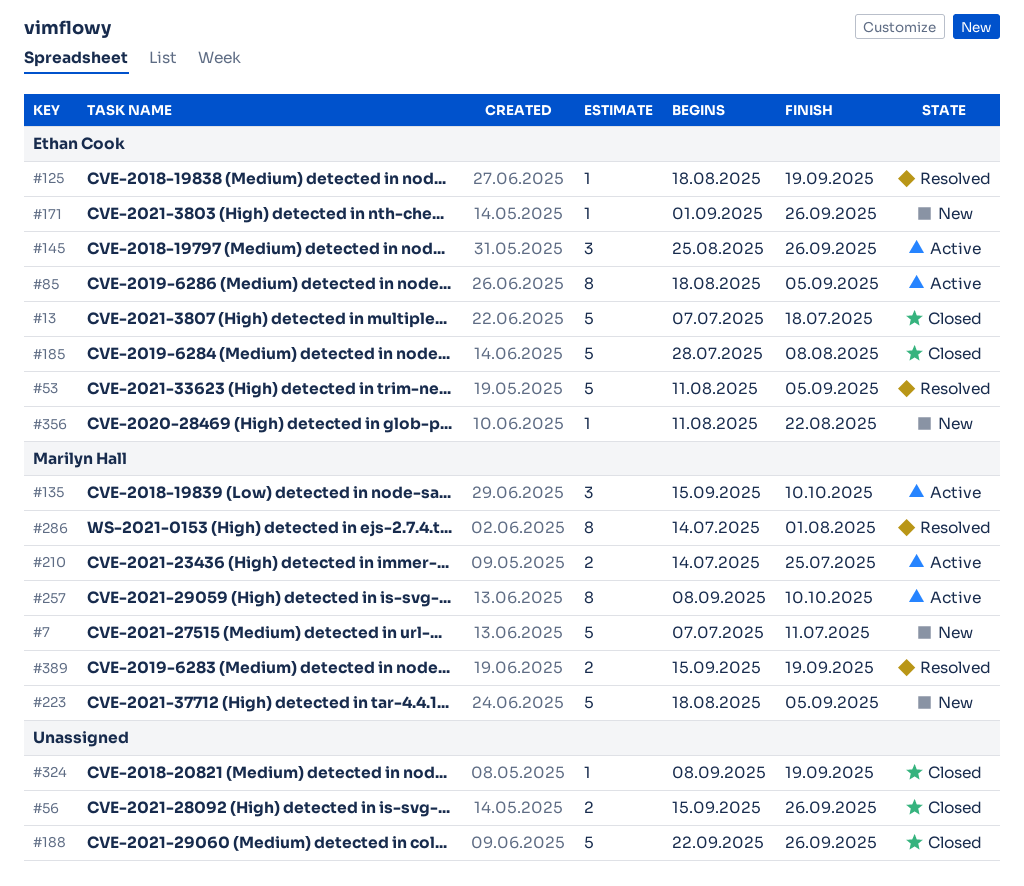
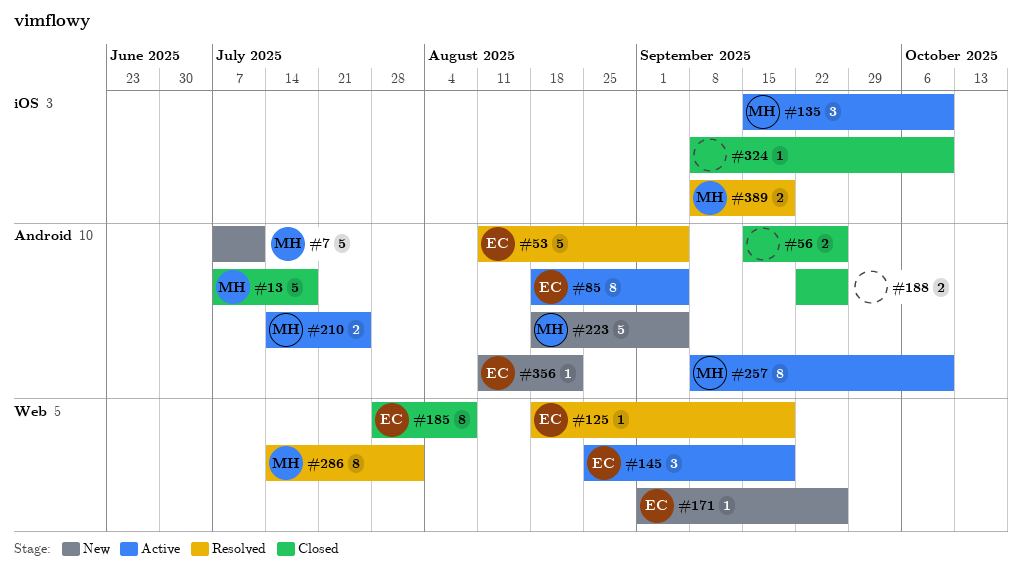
#13, owner: Ethan Cook -> Marilyn Hall
#145, due: Sep 26 -> Sep 19
#185, estimate: 5 -> 8
#188, estimate: 5 -> 2
#324, due: Sep 19 -> Oct 10
#389, start: Sep 15 -> Sep 8

